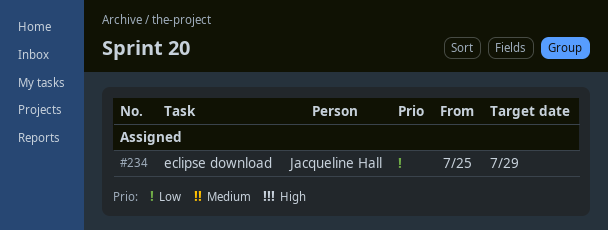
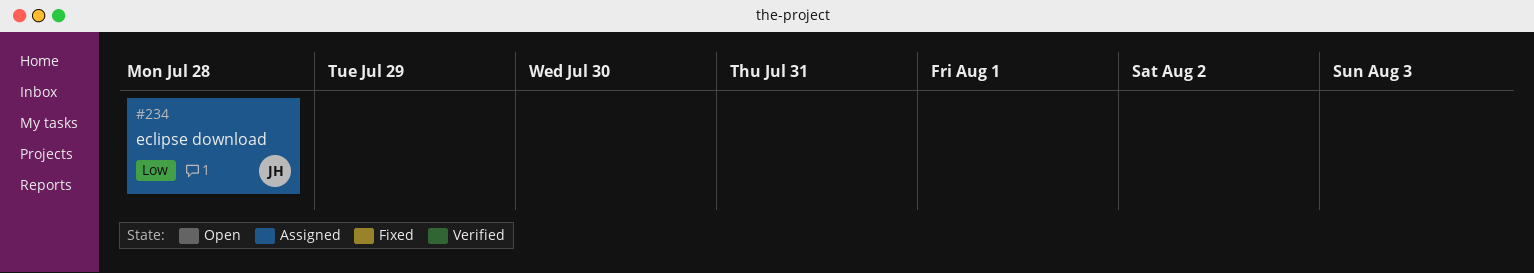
#234, due: Jul 29 -> Jul 28

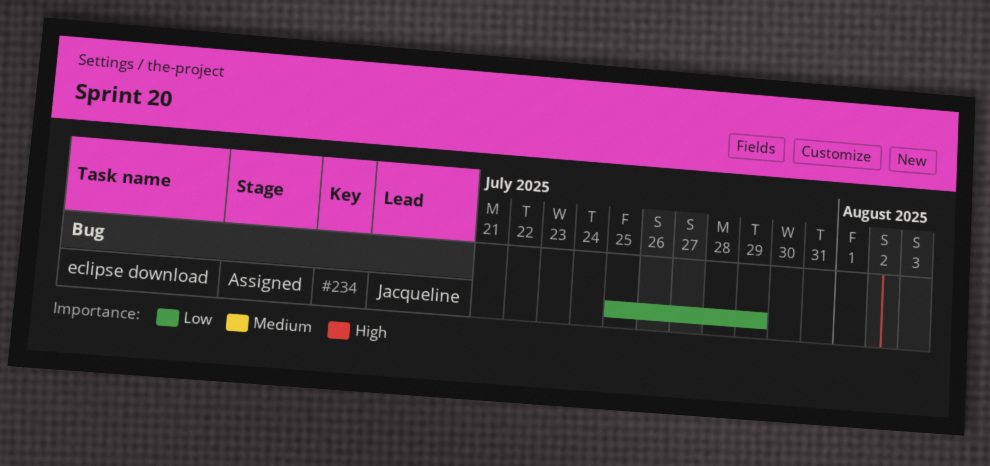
#234, due: Jul 28 -> Jul 29

